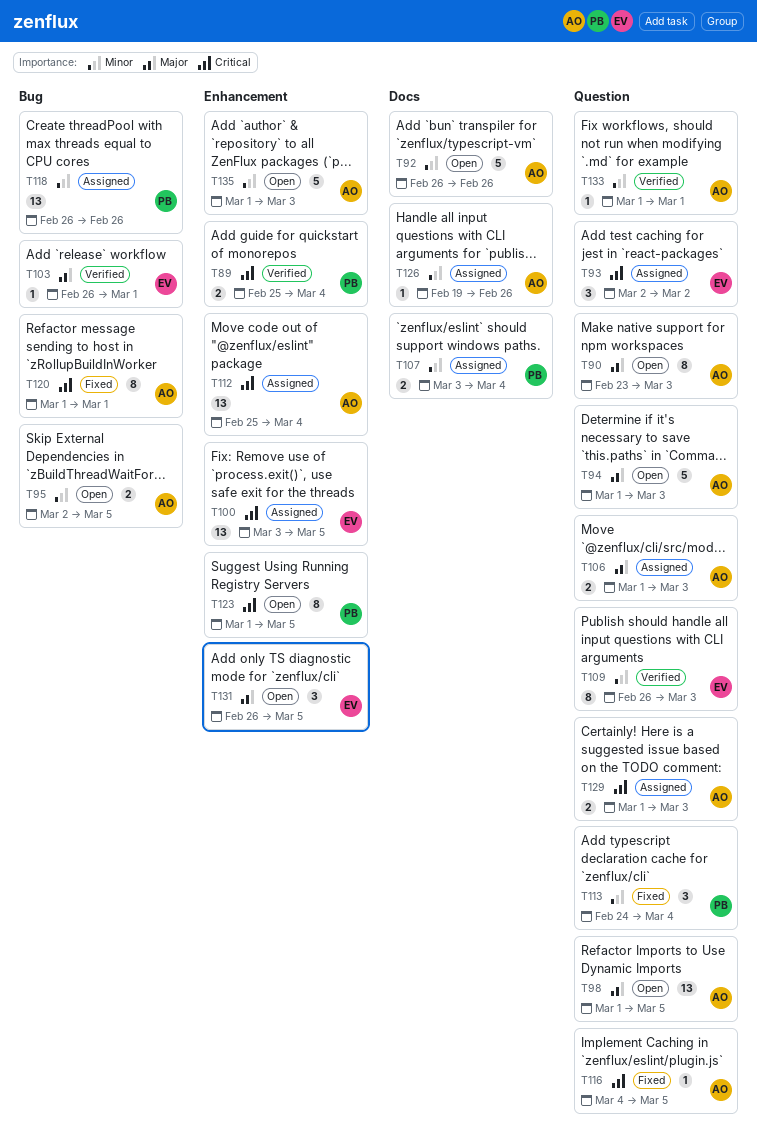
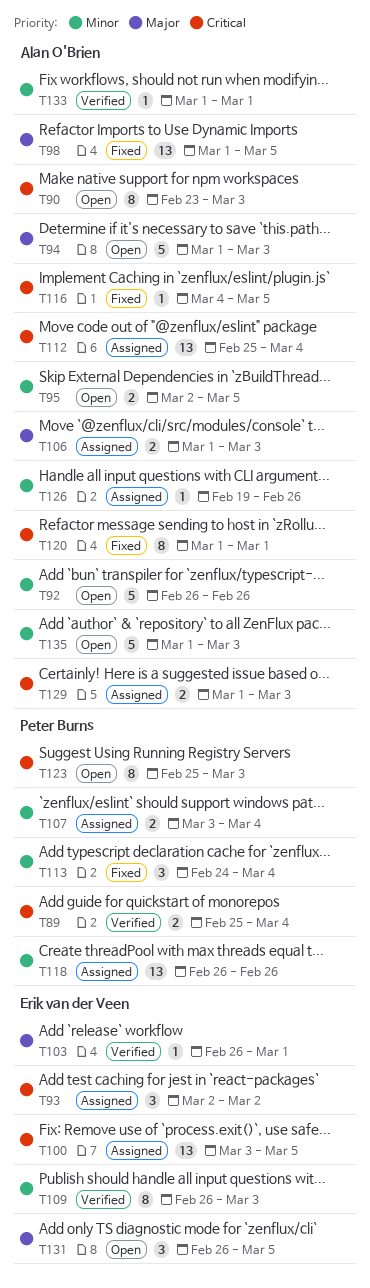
T90, priority: Major -> Critical
T98, status: Open -> Fixed
T123, start: Mar 1 -> Feb 25
T123, due: Mar 5 -> Mar 3

